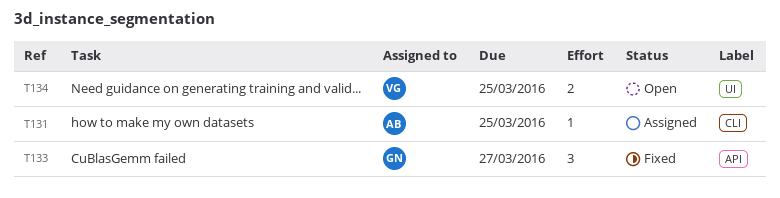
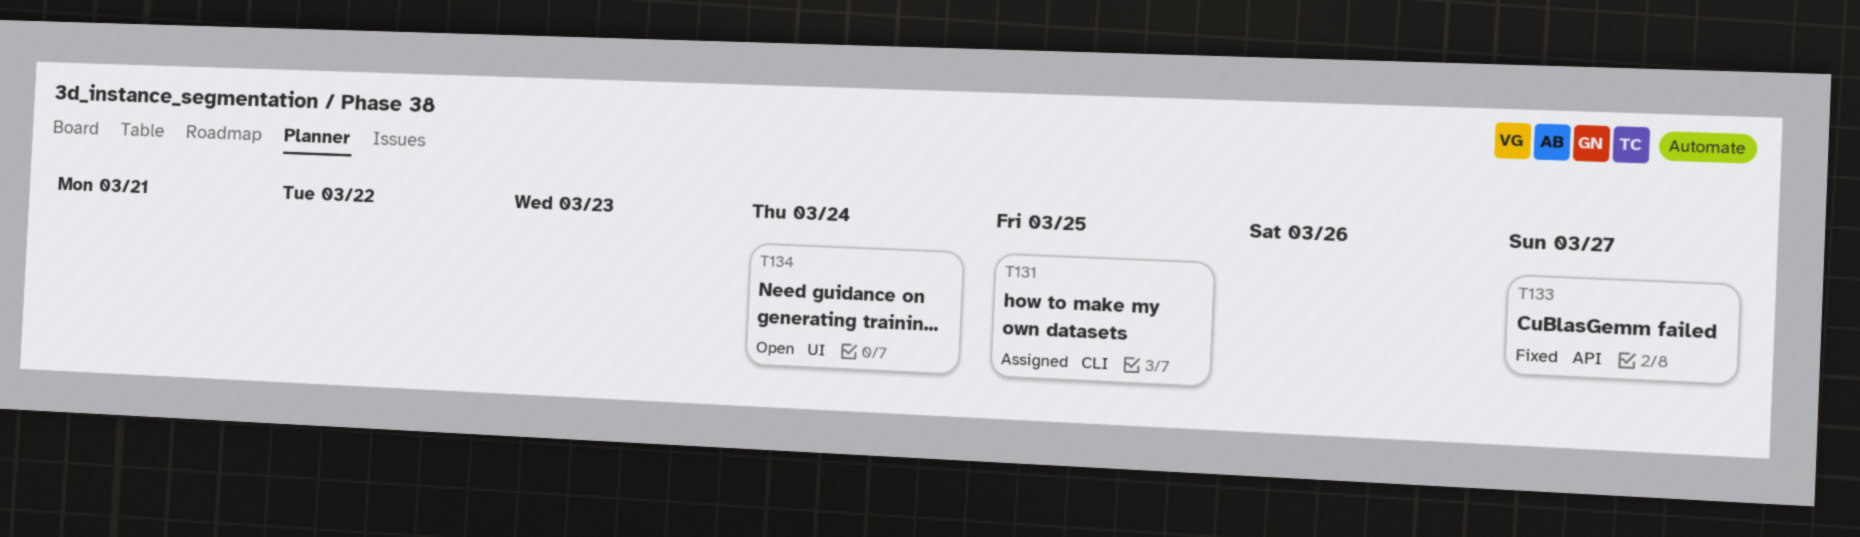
T134, due: Mar 25 -> Mar 24

